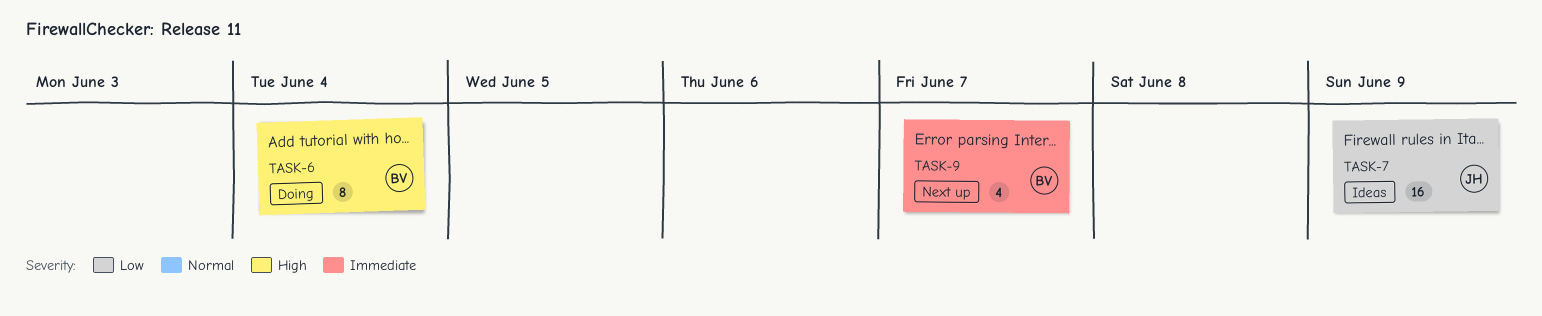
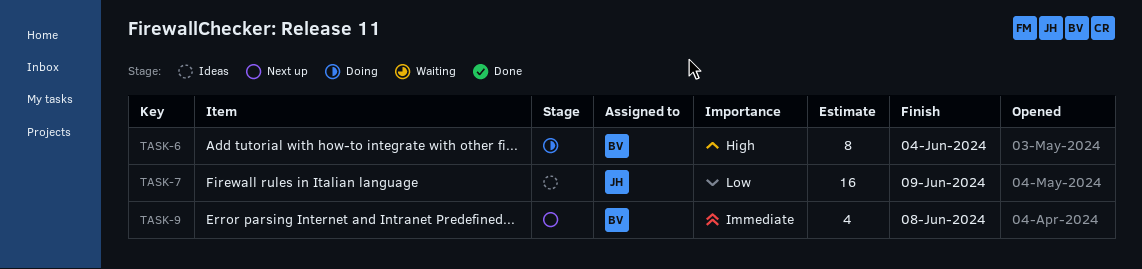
TASK-9, due: Jun 7 -> Jun 8

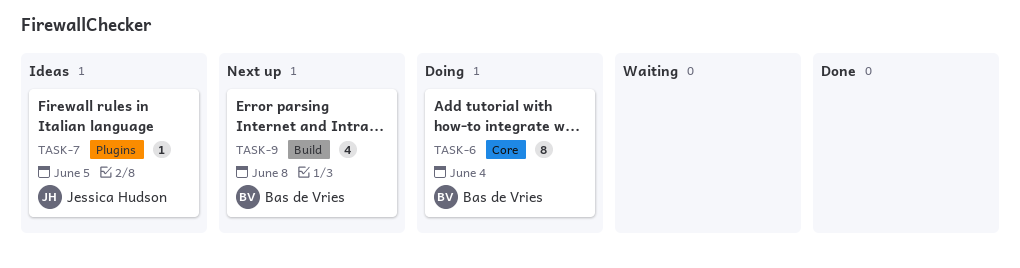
TASK-7, estimate: 16 -> 1
TASK-7, due: Jun 9 -> Jun 5

